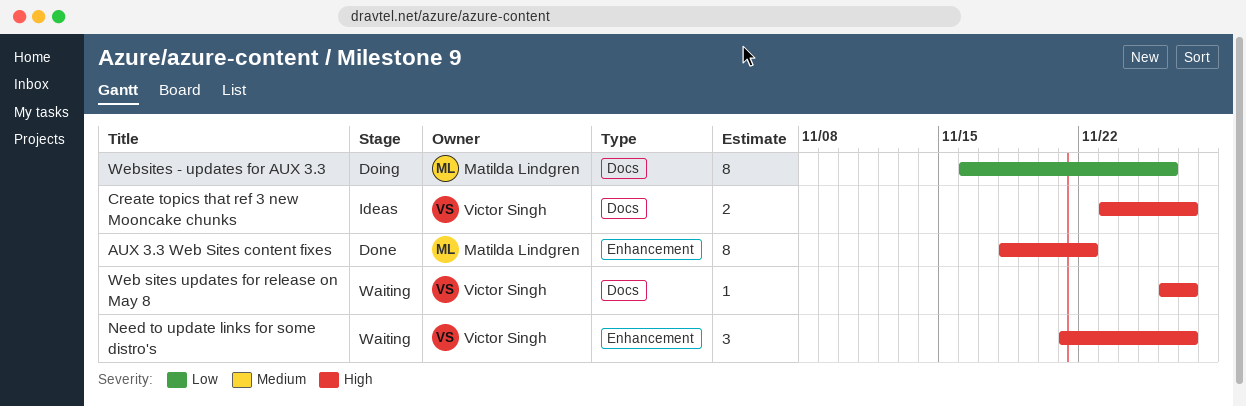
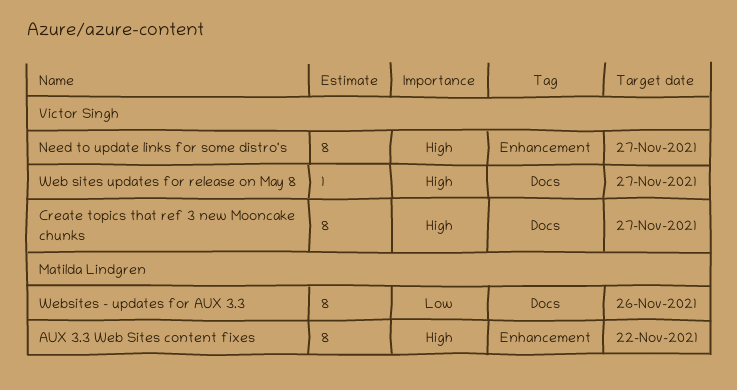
Create topics that ref 3 new Mooncake chunks, estimate: 2 -> 8
Need to update links for some distro's, estimate: 3 -> 8

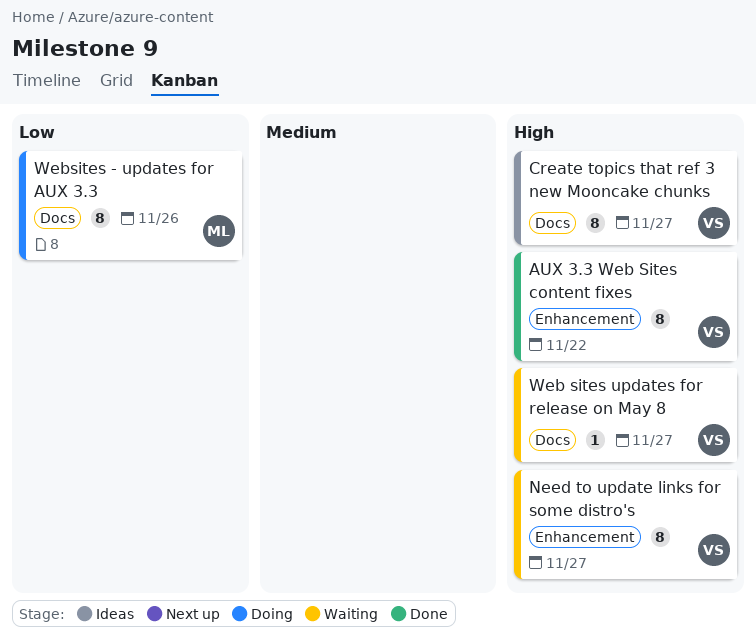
AUX 3.3 Web Sites content fixes, owner: Matilda Lindgren -> Victor Singh

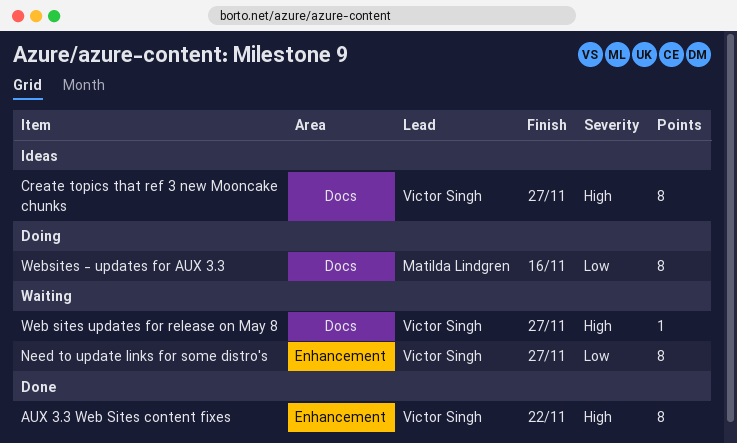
Need to update links for some distro's, priority: High -> Low
Websites - updates for AUX 3.3, due: Nov 26 -> Nov 16

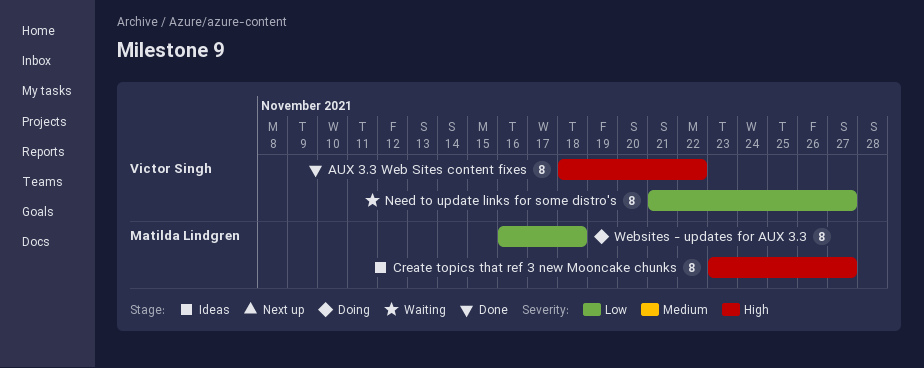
Create topics that ref 3 new Mooncake chunks, owner: Victor Singh -> Matilda Lindgren
Web sites updates for release on May 8: present -> none
Websites - updates for AUX 3.3, due: Nov 16 -> Nov 18

